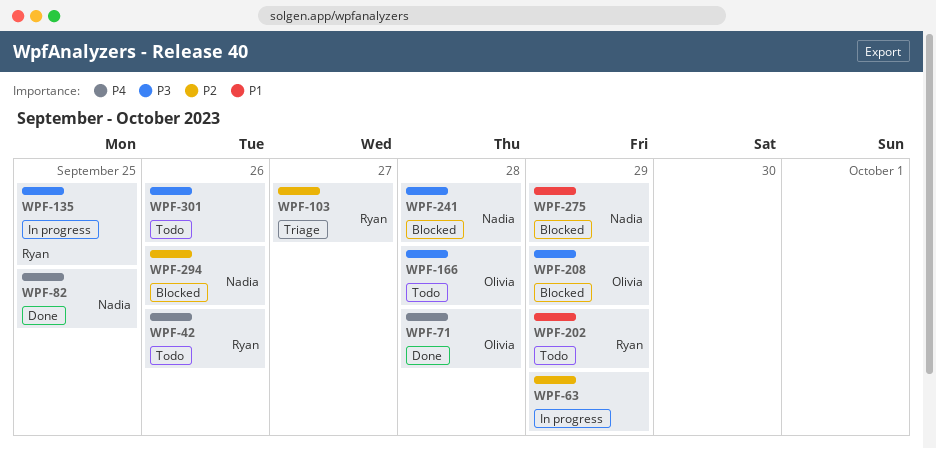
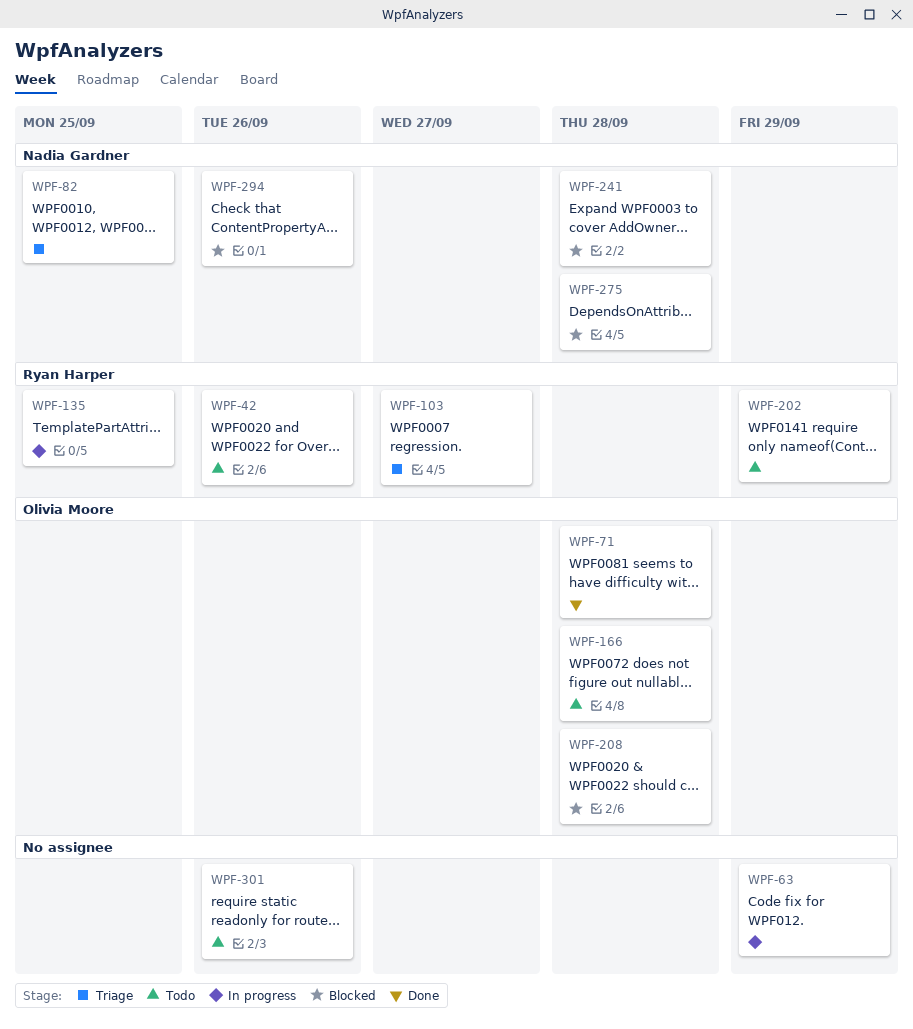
WPF-82, status: Done -> Triage
WPF-208, due: Sep 29 -> Sep 28
WPF-275, due: Sep 29 -> Sep 28

